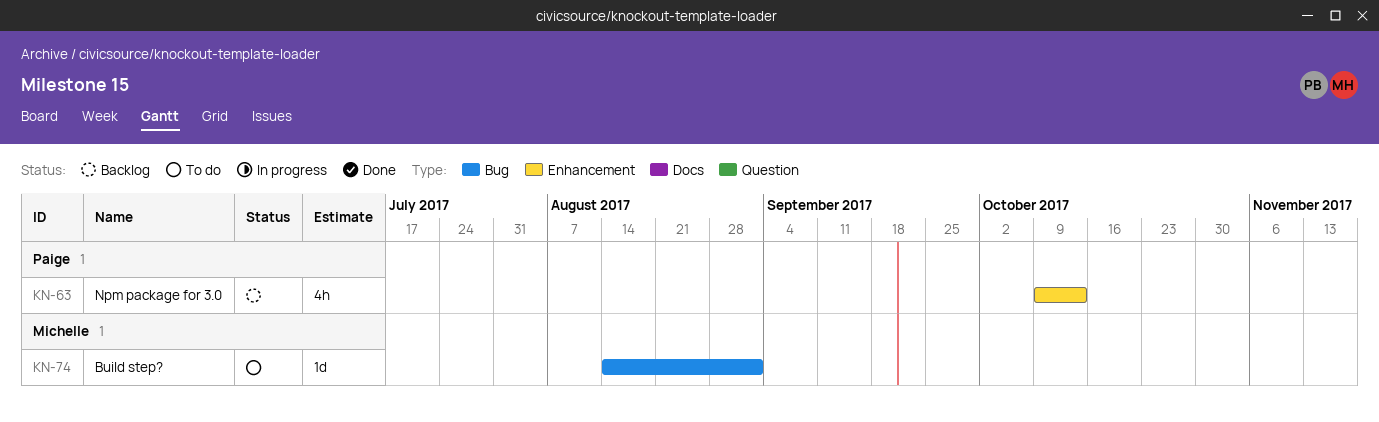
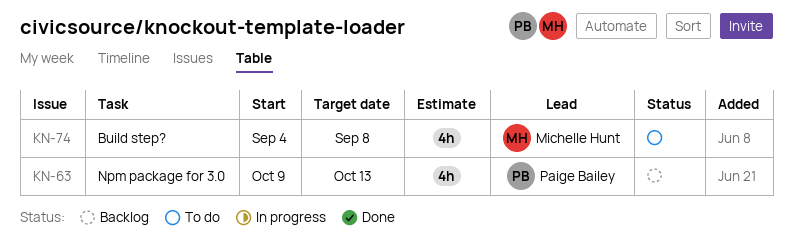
KN-74, estimate: 1d -> 4h
KN-74, start: Aug 14 -> Sep 4
KN-74, due: Sep 1 -> Sep 8

